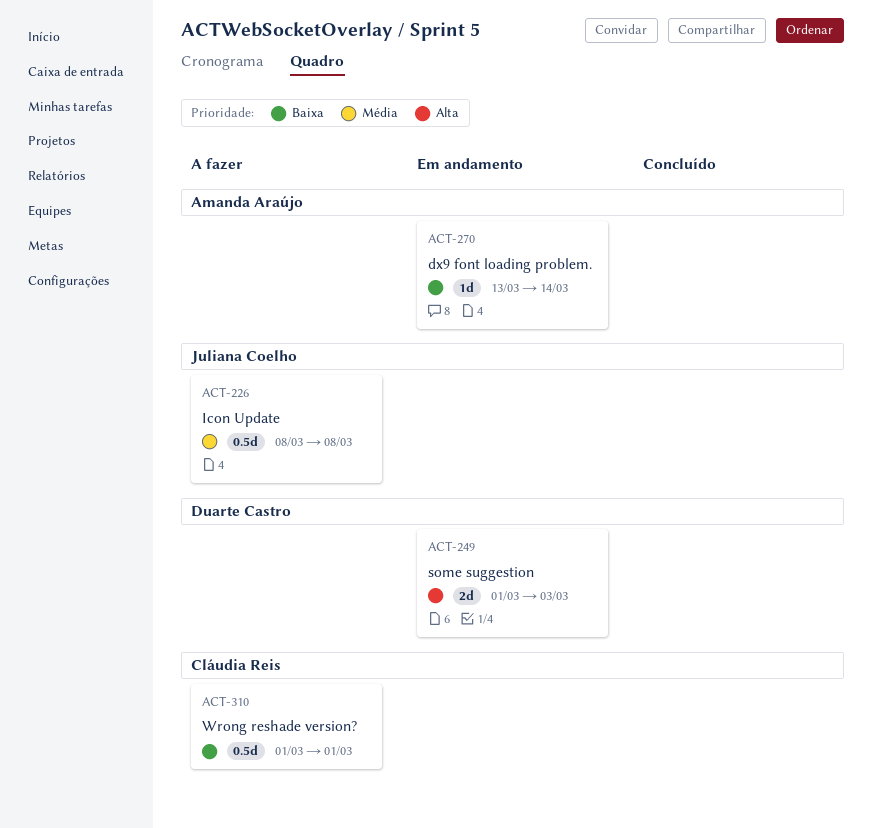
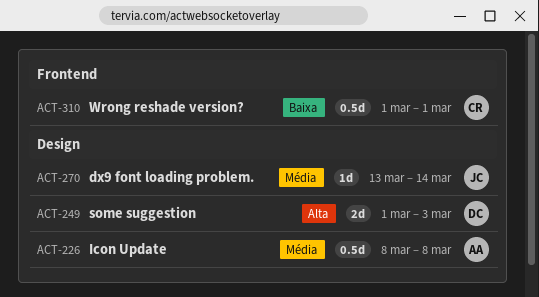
ACT-226, owner: Juliana Coelho -> Amanda Araújo
ACT-270, owner: Amanda Araújo -> Juliana Coelho
ACT-270, priority: Baixa -> Média

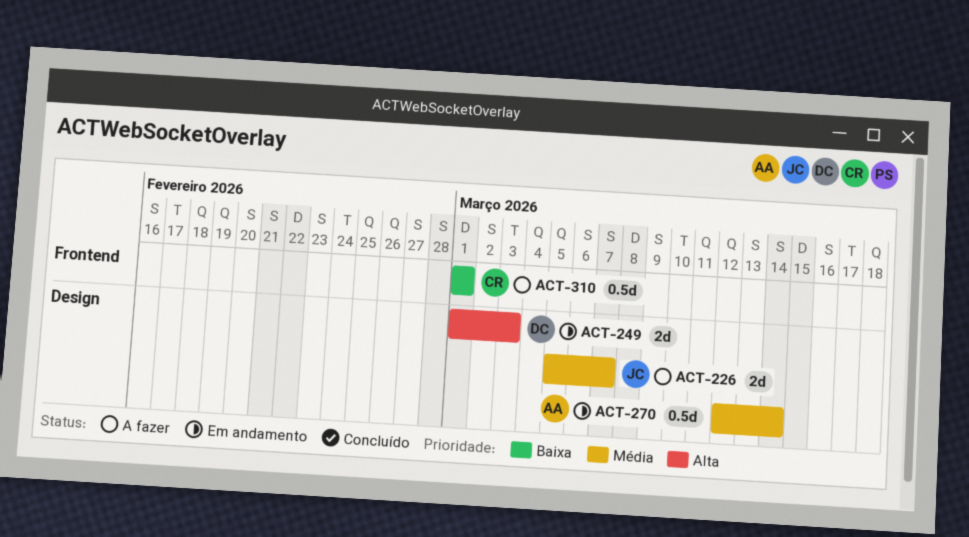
ACT-226, owner: AA -> JC
ACT-226, estimate: 0.5d -> 2d
ACT-226, start: Mar 8 -> Mar 5
ACT-226, due: Mar 8 -> Mar 7
ACT-270, owner: JC -> AA
ACT-270, estimate: 1d -> 0.5d
ACT-270, start: Mar 13 -> Mar 12

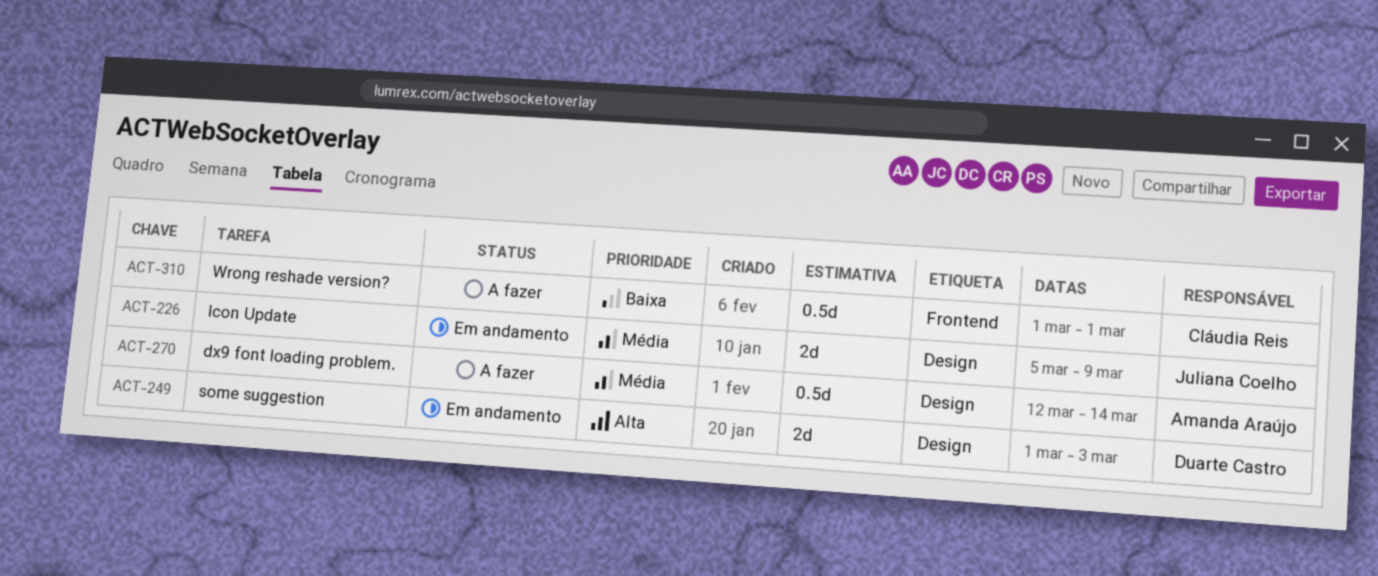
ACT-226, status: A fazer -> Em andamento
ACT-226, due: Mar 7 -> Mar 9
ACT-270, status: Em andamento -> A fazer

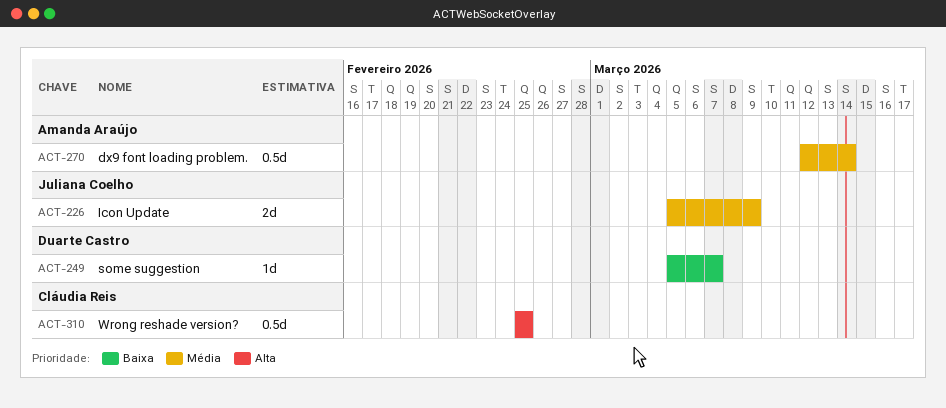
ACT-249, priority: Alta -> Baixa
ACT-249, estimate: 2d -> 1d
ACT-249, start: Mar 1 -> Mar 5
ACT-249, due: Mar 3 -> Mar 7
ACT-310, priority: Baixa -> Alta
ACT-310, start: Mar 1 -> Feb 25
ACT-310, due: Mar 1 -> Feb 25

